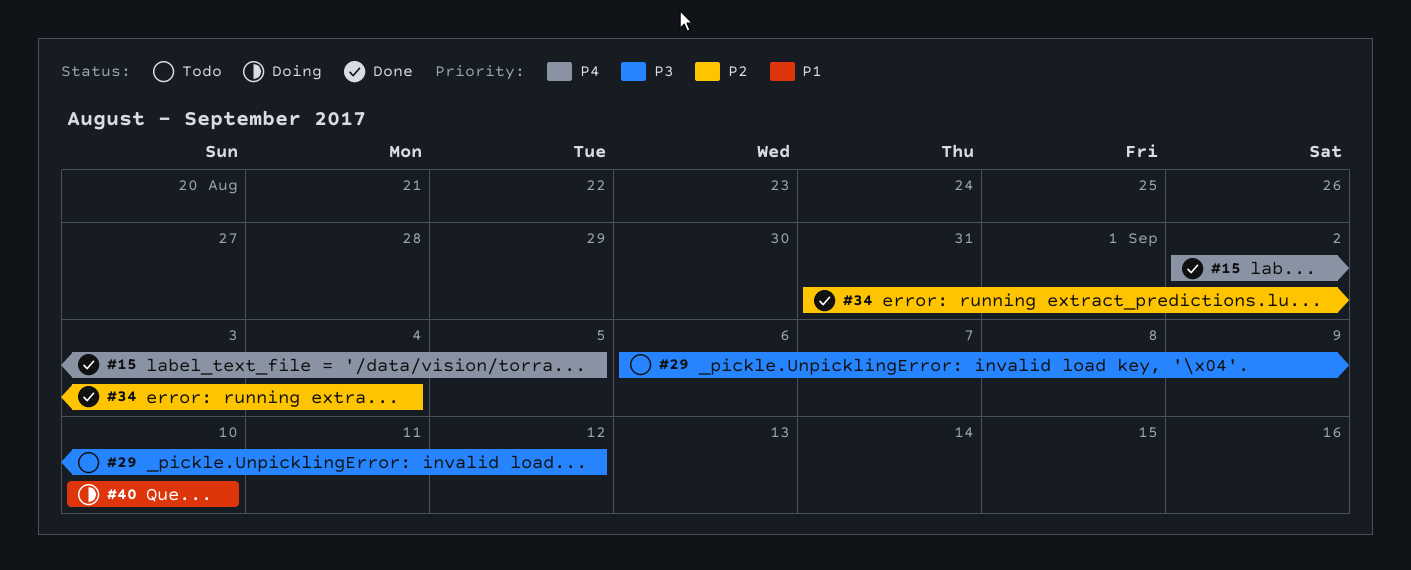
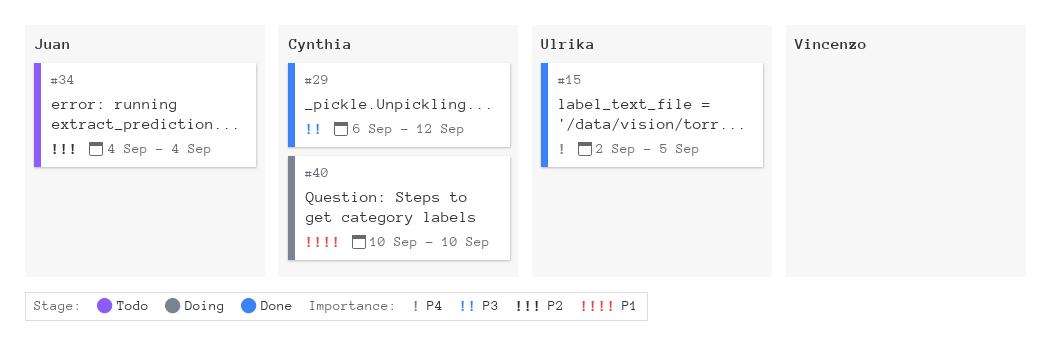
#29, status: Todo -> Done
#34, status: Done -> Todo
#34, start: Aug 31 -> Sep 4

